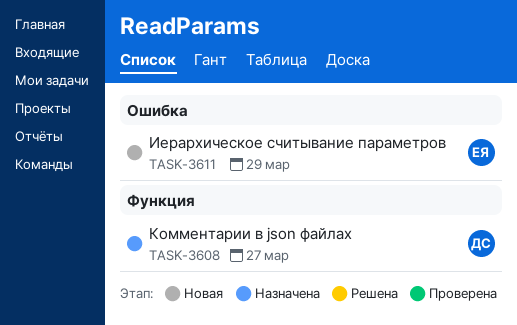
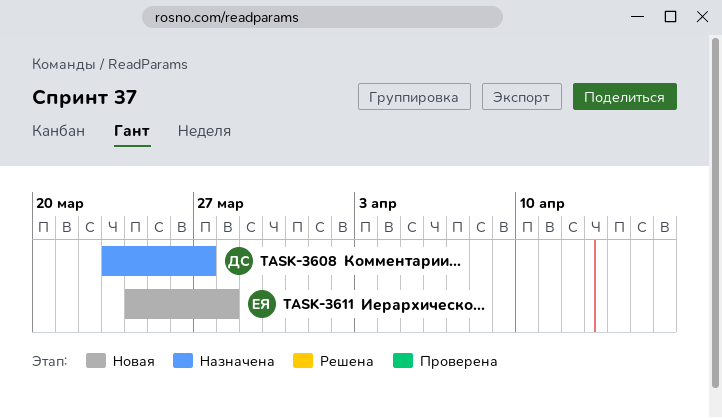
TASK-3611, due: Mar 29 -> Mar 28

